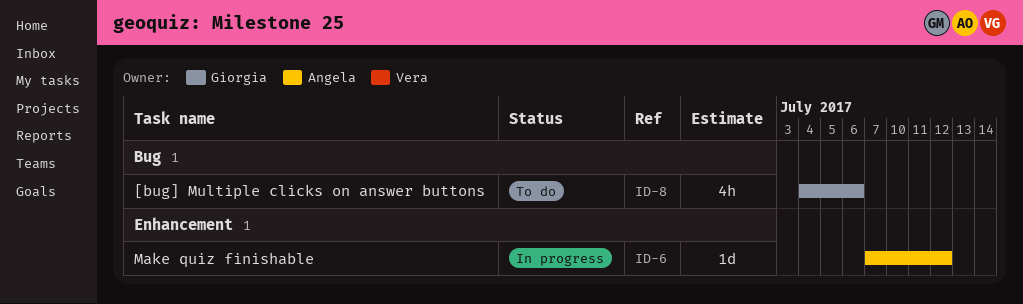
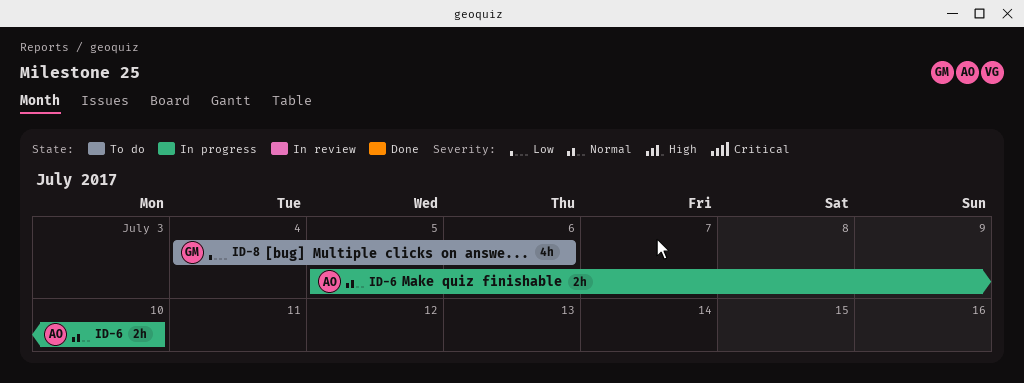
ID-6, estimate: 1d -> 2h
ID-6, start: Jul 7 -> Jul 5
ID-6, due: Jul 12 -> Jul 10

